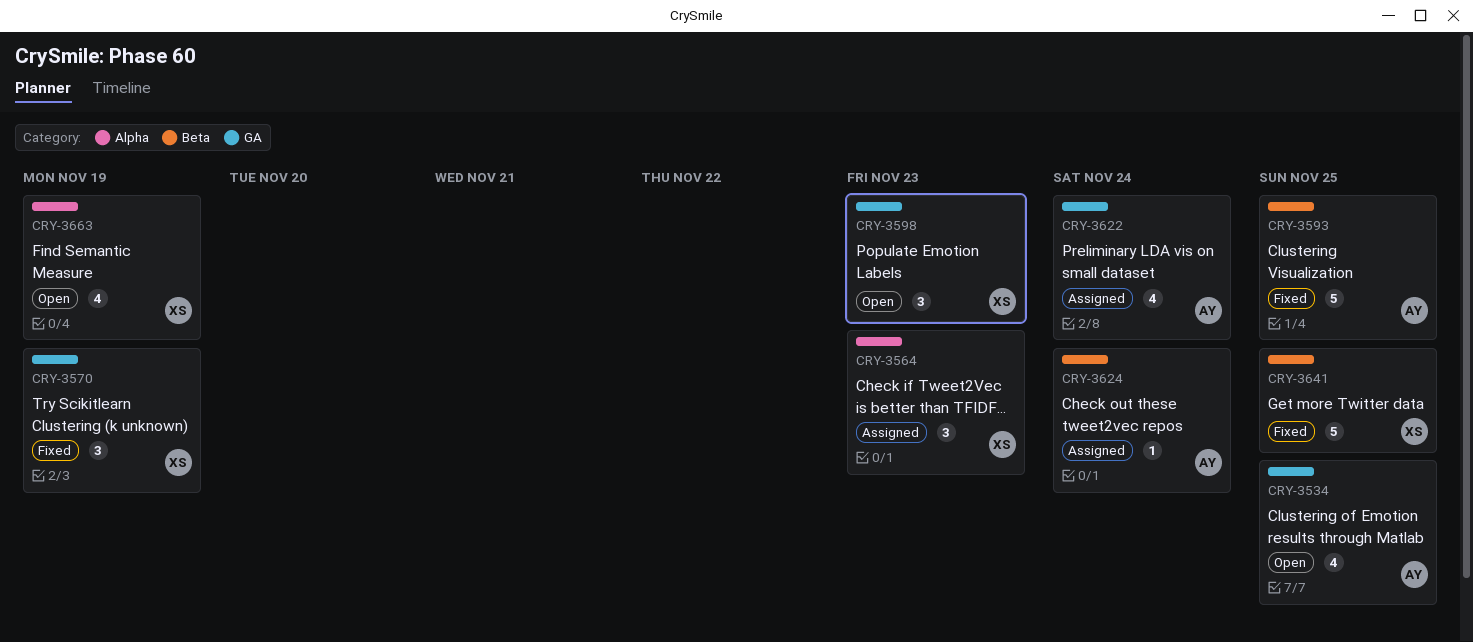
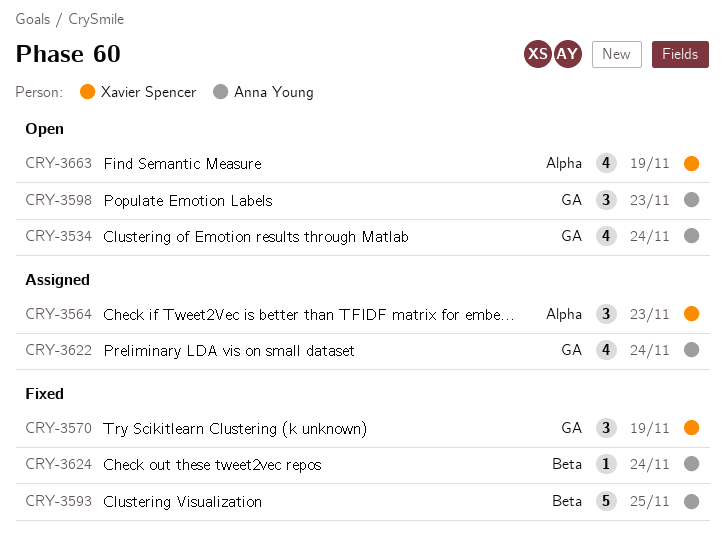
CRY-3534, due: Nov 25 -> Nov 24
CRY-3598, owner: Xavier Spencer -> Anna Young
CRY-3624, status: Assigned -> Fixed
CRY-3641: present -> none

